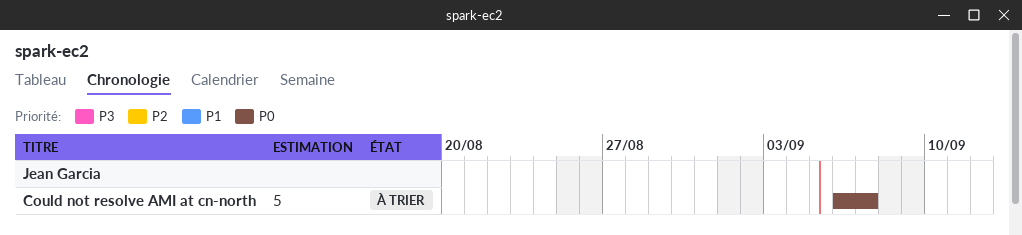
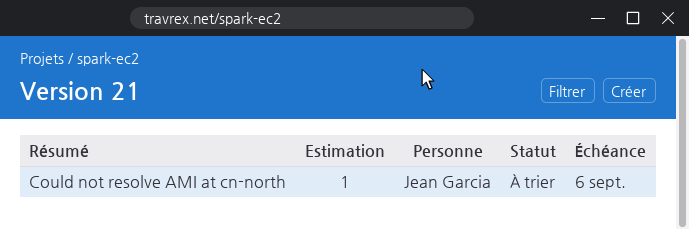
Could not resolve AMI at cn-north, estimate: 5 -> 1
Could not resolve AMI at cn-north, due: Sep 7 -> Sep 6

